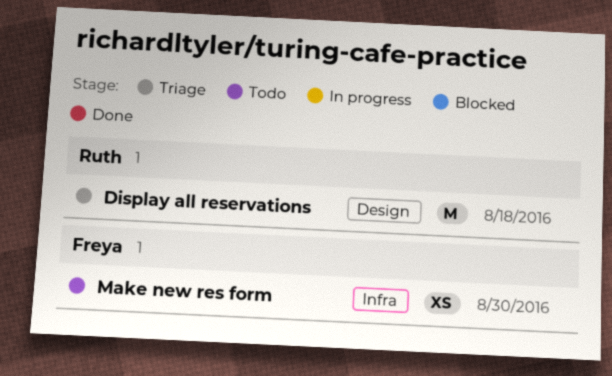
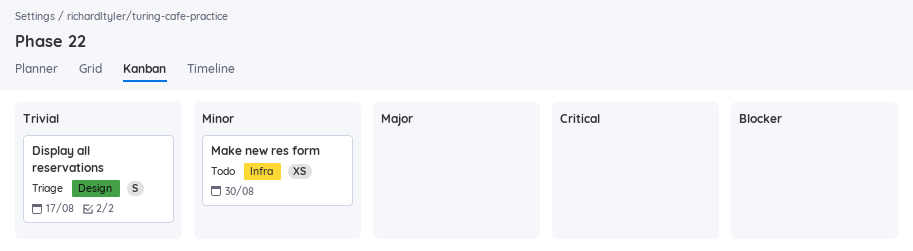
Display all reservations, estimate: M -> S
Display all reservations, due: Aug 18 -> Aug 17

